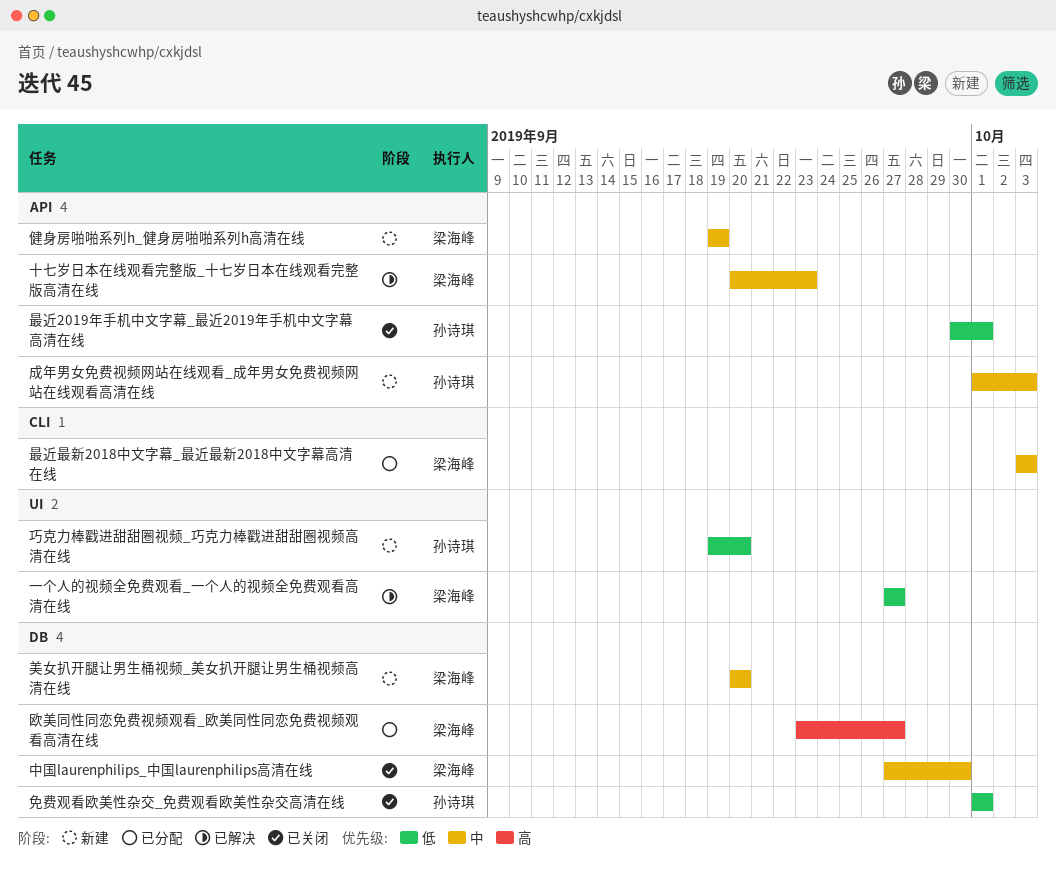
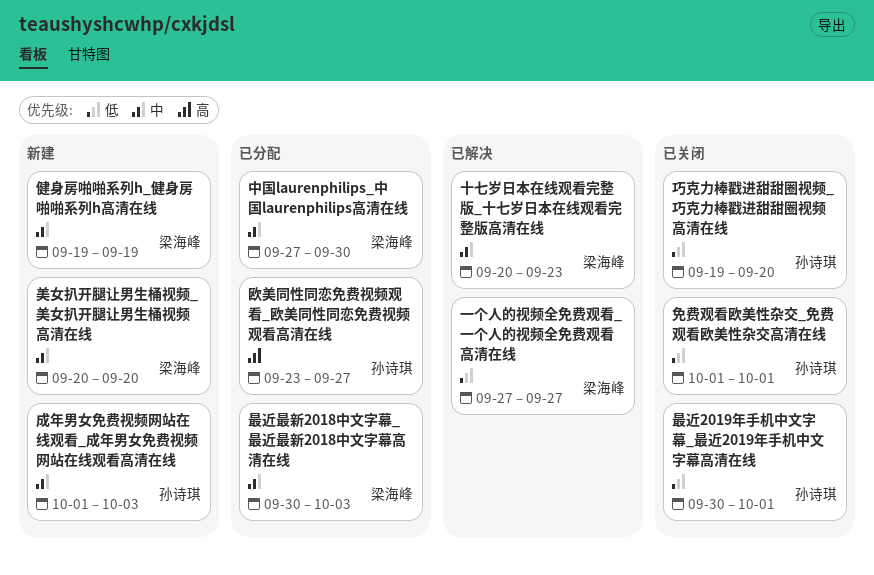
中国laurenphilips_中国laurenphilips高清在线, status: 已关闭 -> 已分配
巧克力棒戳进甜甜圈视频_巧克力棒戳进甜甜圈视频高清在线, status: 新建 -> 已关闭
最近最新2018中文字幕_最近最新2018中文字幕高清在线, start: Oct 3 -> Sep 30
欧美同性同恋免费视频观看_欧美同性同恋免费视频观看高清在线, owner: 梁海峰 -> 孙诗琪

